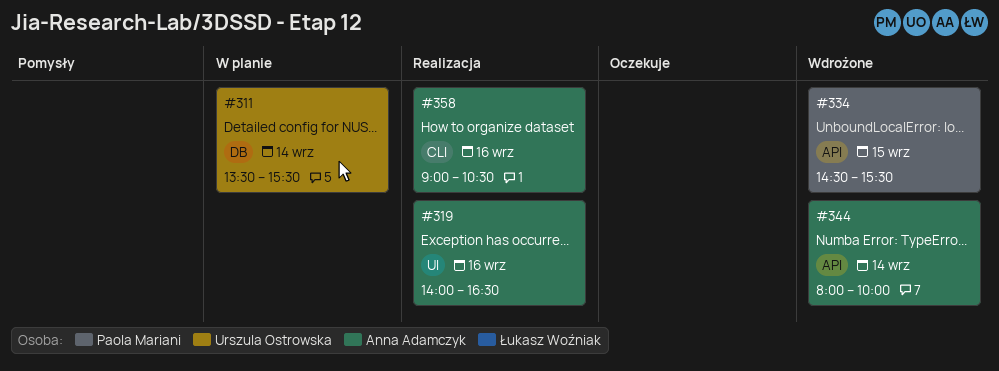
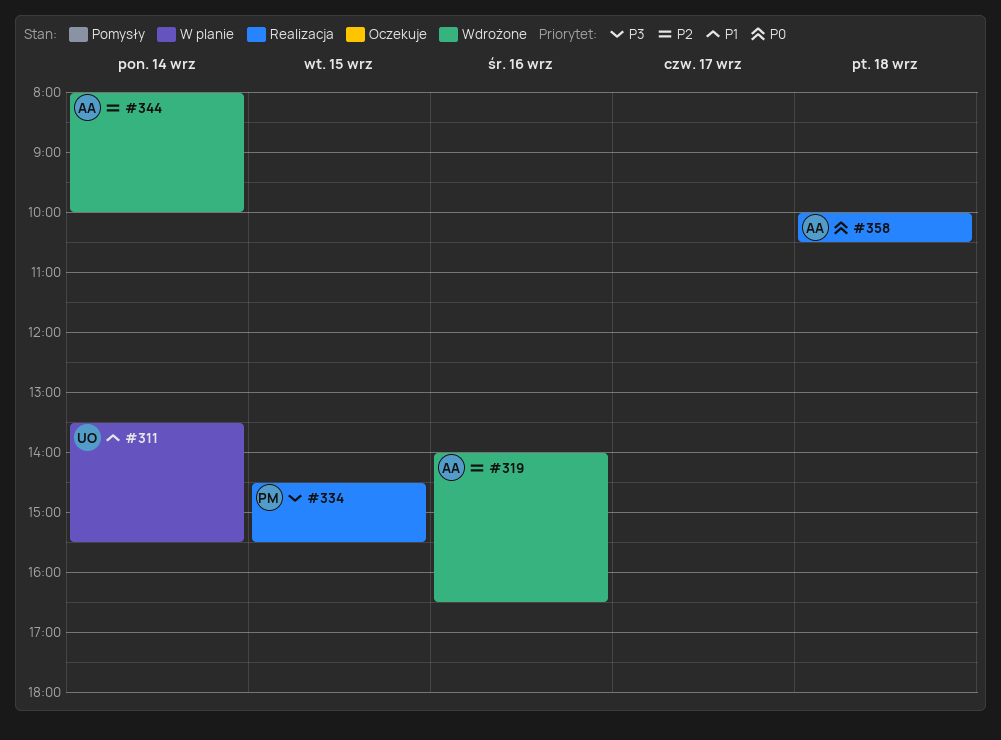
#319, status: Realizacja -> Wdrożone
#334, status: Wdrożone -> Realizacja
#358, day: Sep 16 -> Sep 18
#358, begins: 09:00 -> 10:00

